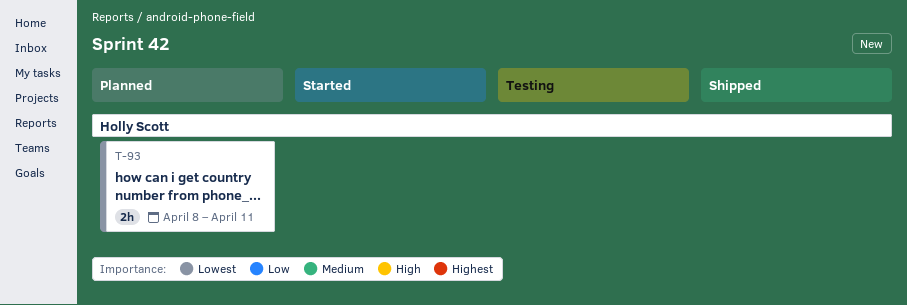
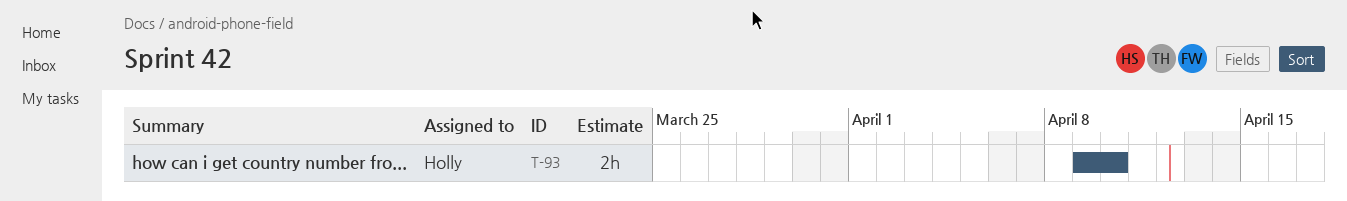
T-93, start: Apr 8 -> Apr 9
T-93, due: Apr 11 -> Apr 10

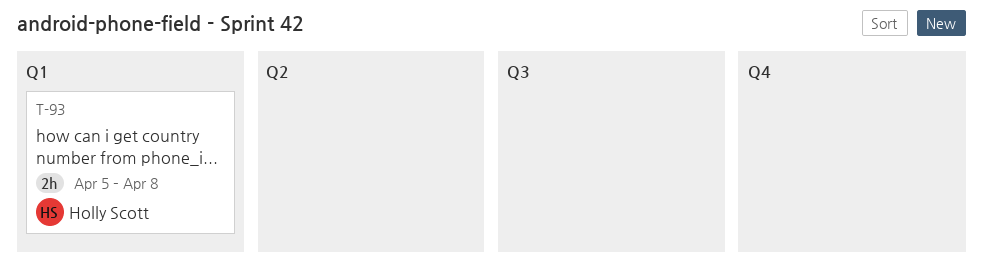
T-93, start: Apr 9 -> Apr 5
T-93, due: Apr 10 -> Apr 8

